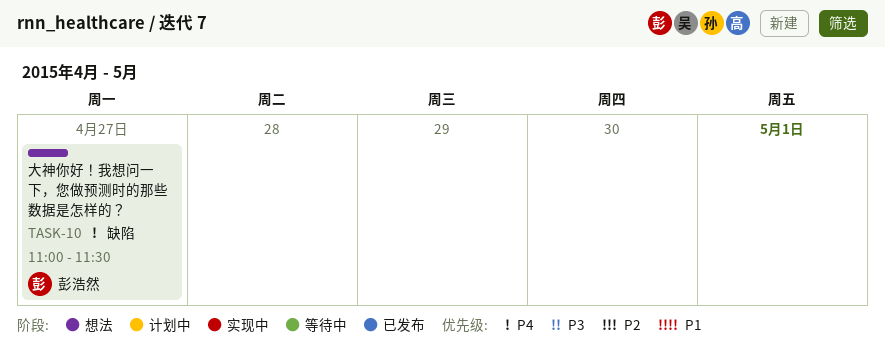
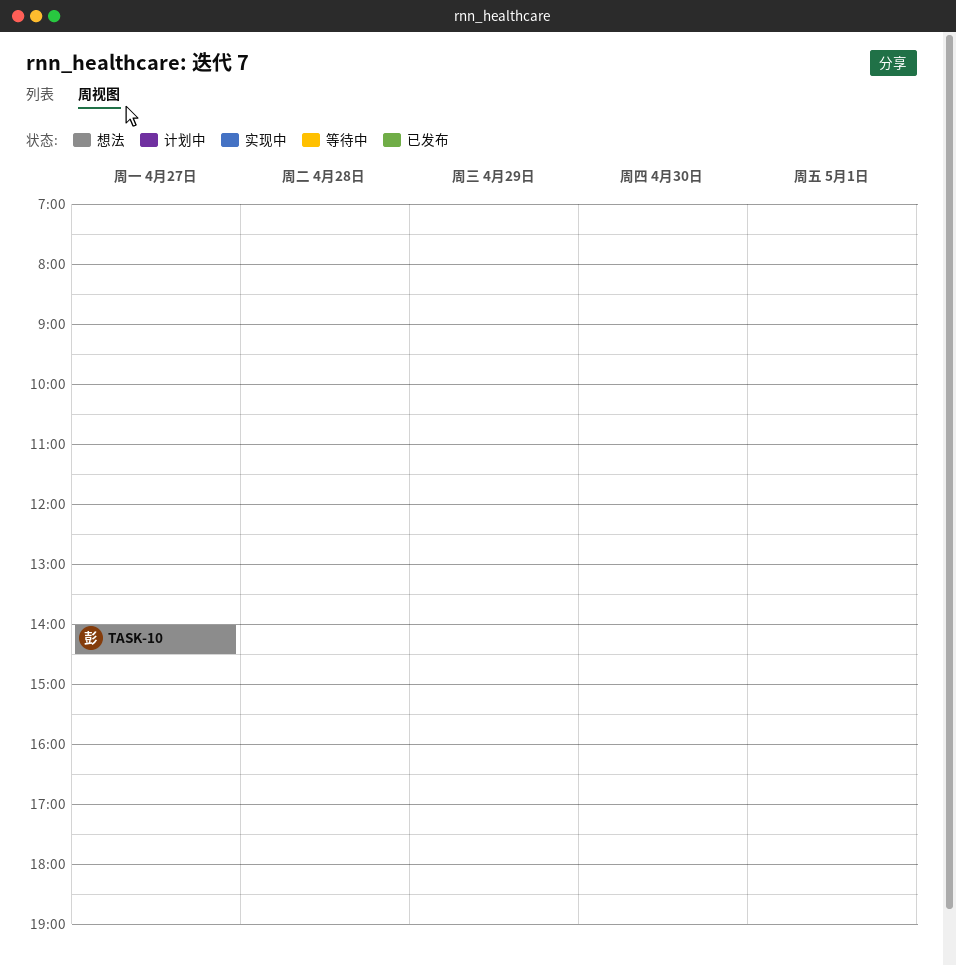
TASK-10, begins: 11:00 -> 14:00
TASK-10, ends: 11:30 -> 14:30

